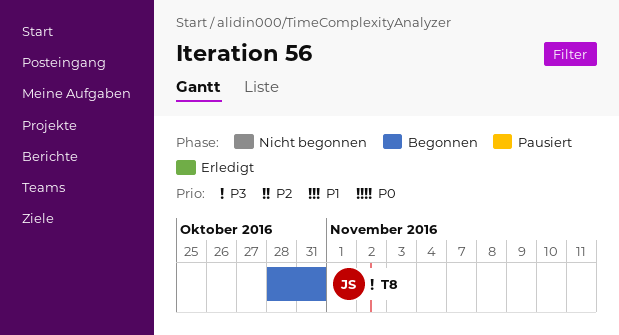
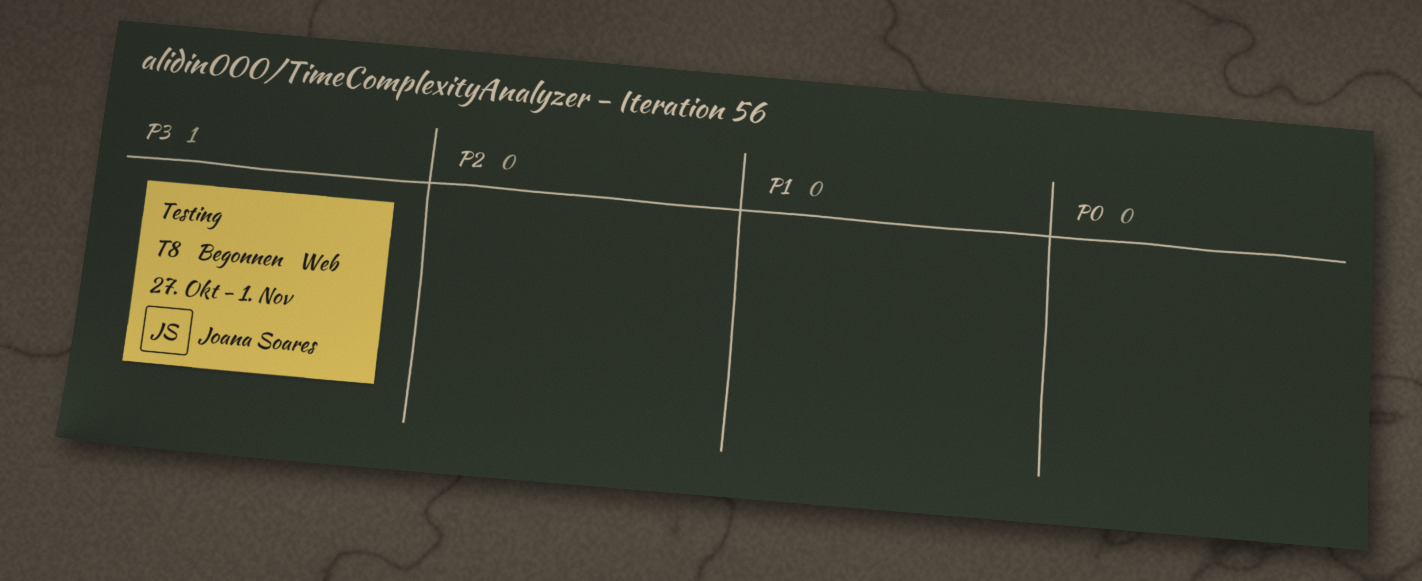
T8, start: Oct 28 -> Oct 27
T8, due: Oct 31 -> Nov 1

